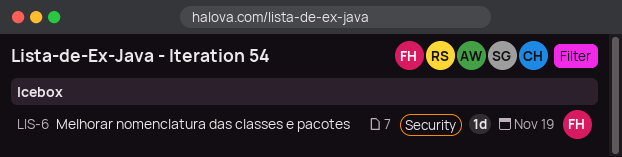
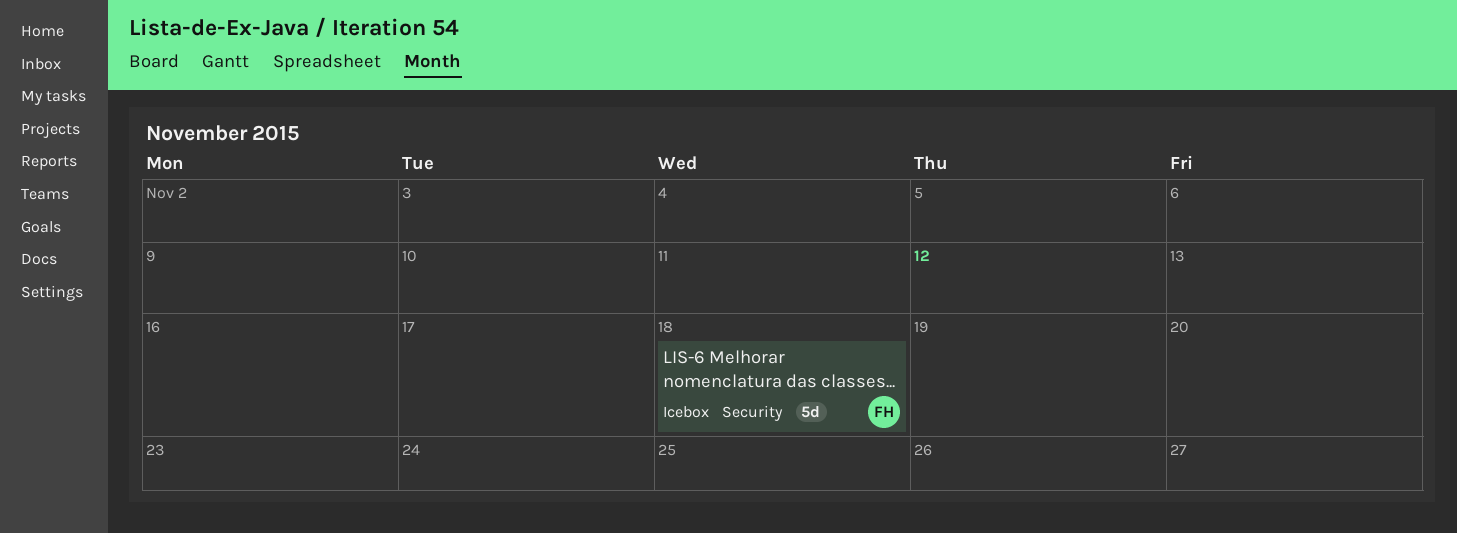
LIS-6, estimate: 1d -> 5d
LIS-6, due: Nov 19 -> Nov 18

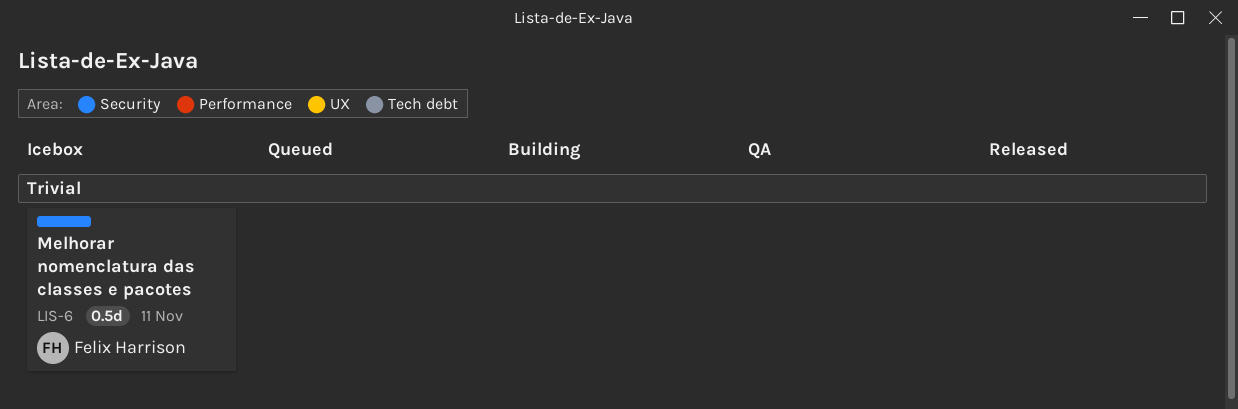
LIS-6, estimate: 5d -> 0.5d
LIS-6, due: Nov 18 -> Nov 11

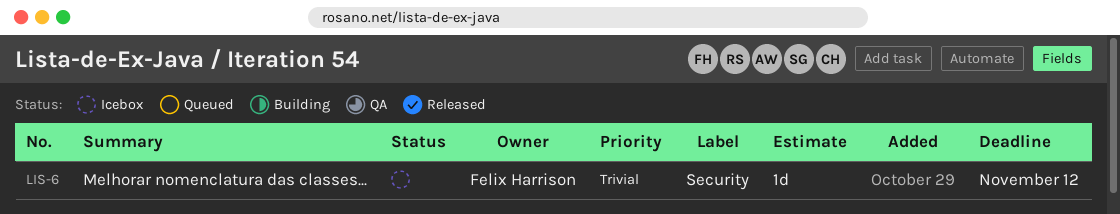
LIS-6, estimate: 0.5d -> 1d
LIS-6, due: Nov 11 -> Nov 12

